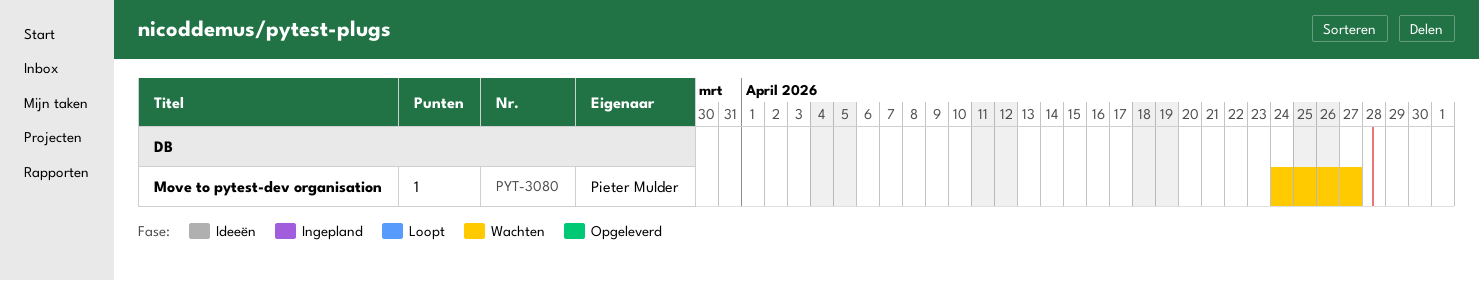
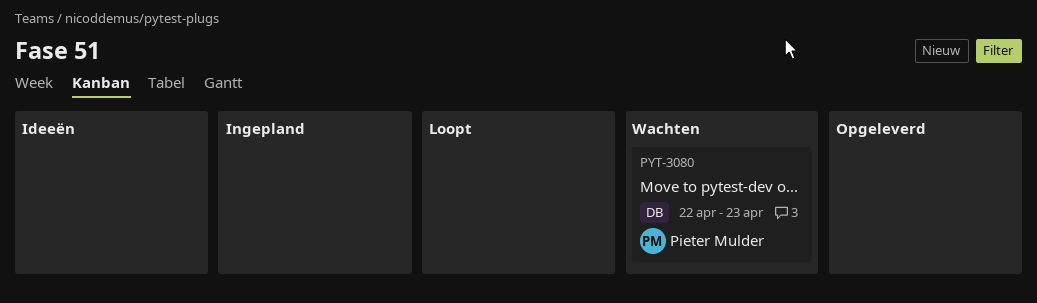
PYT-3080, start: Apr 24 -> Apr 22
PYT-3080, due: Apr 27 -> Apr 23

